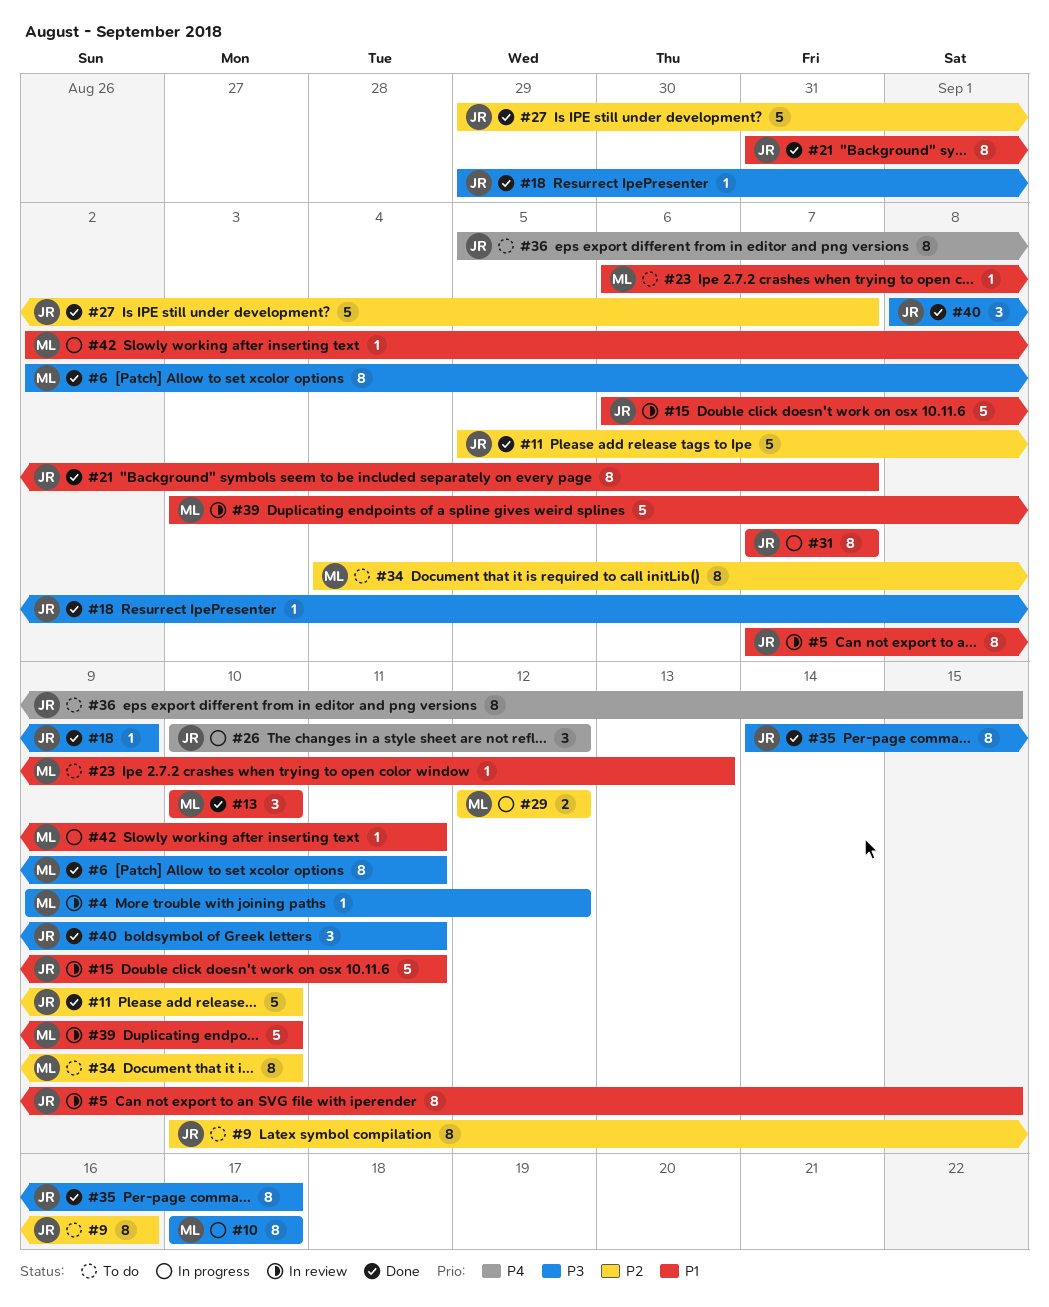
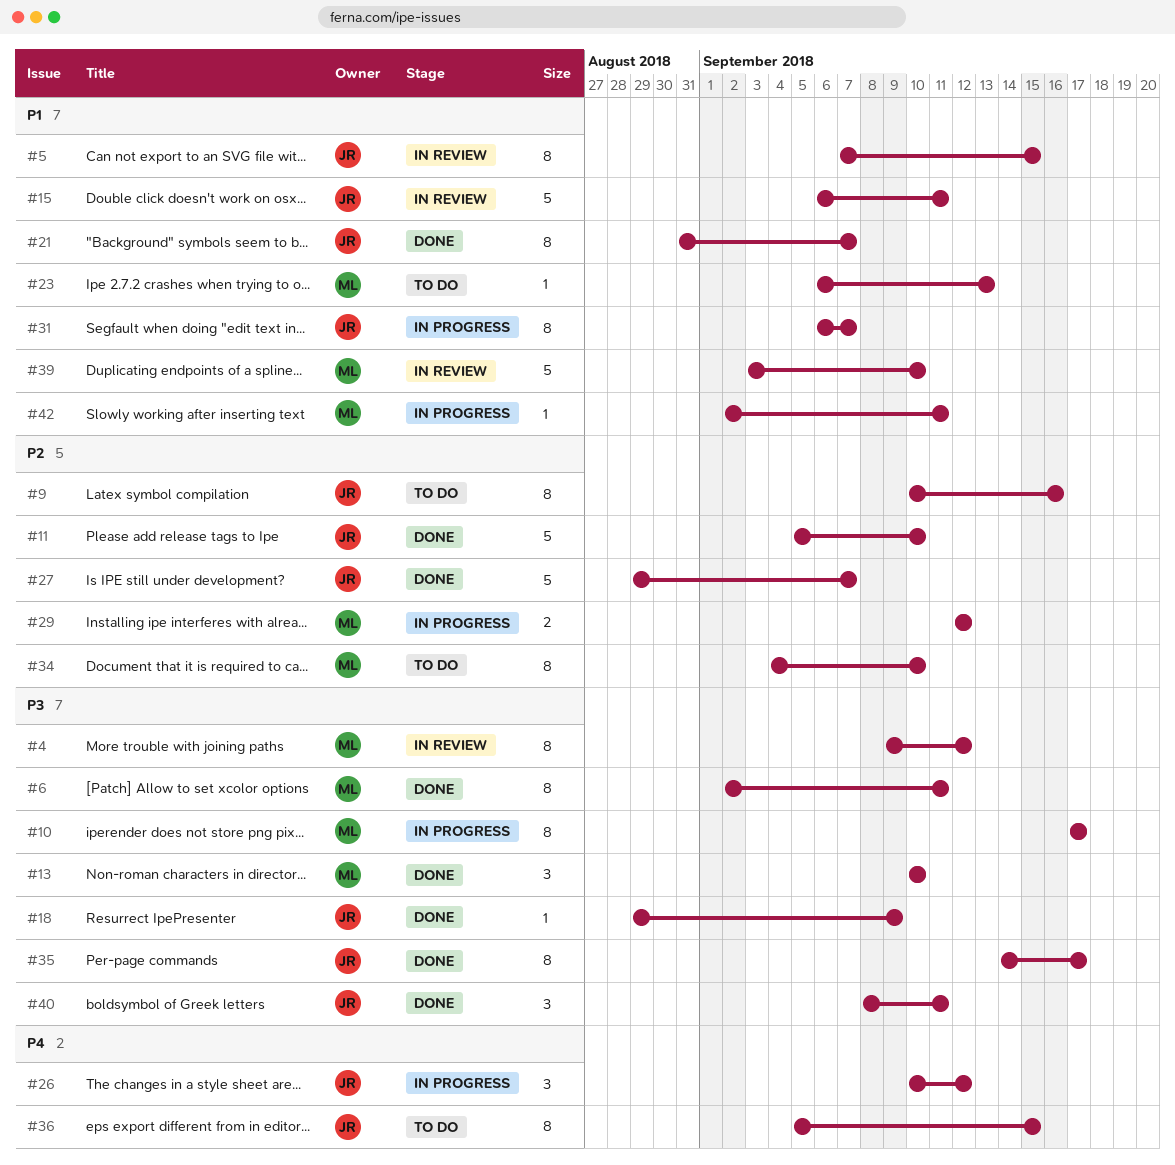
#4, estimate: 1 -> 8
#13, priority: P1 -> P3
#31, start: Sep 7 -> Sep 6

